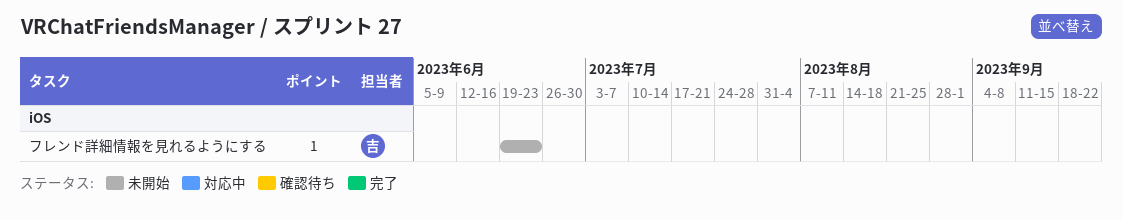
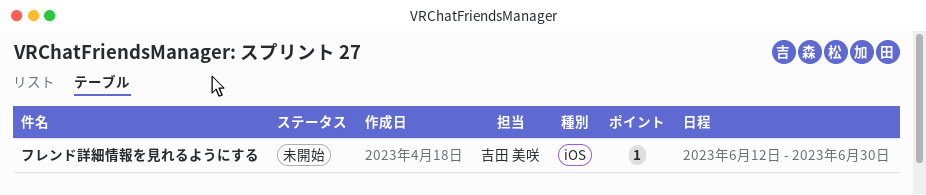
フレンド詳細情報を見れるようにする, start: Jun 19 -> Jun 12
フレンド詳細情報を見れるようにする, due: Jun 23 -> Jun 30

